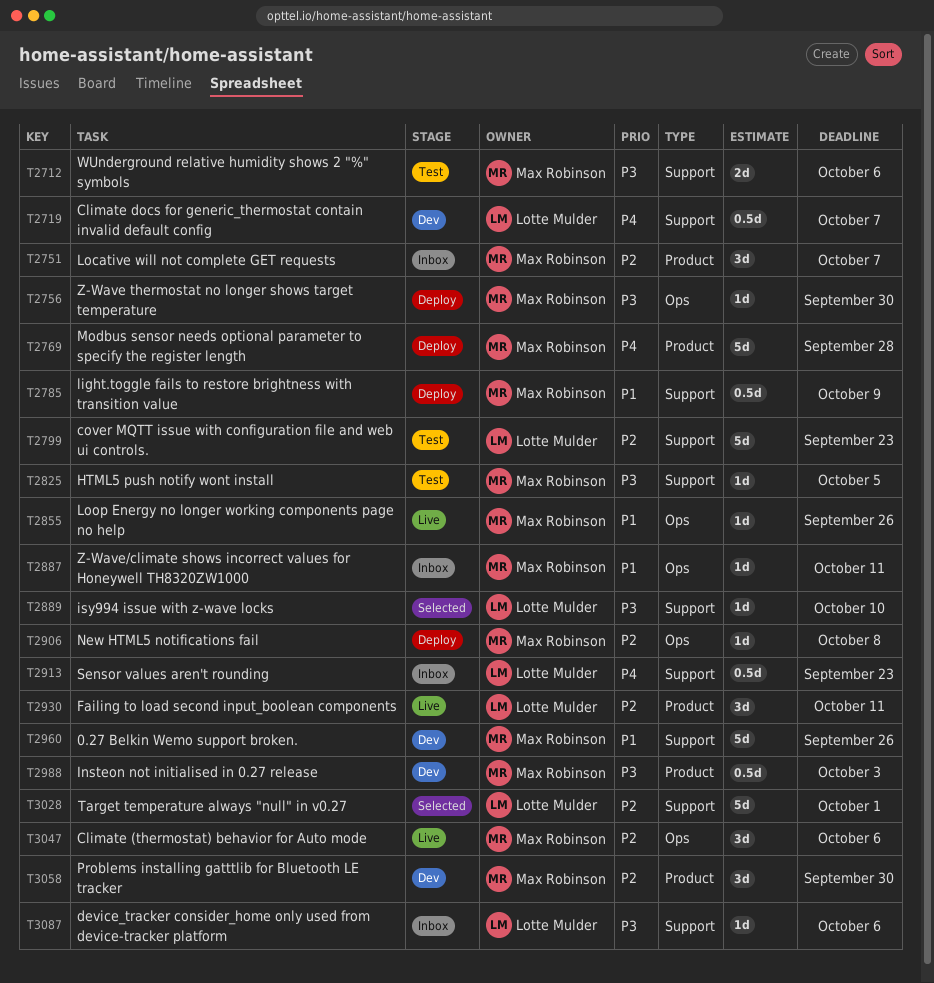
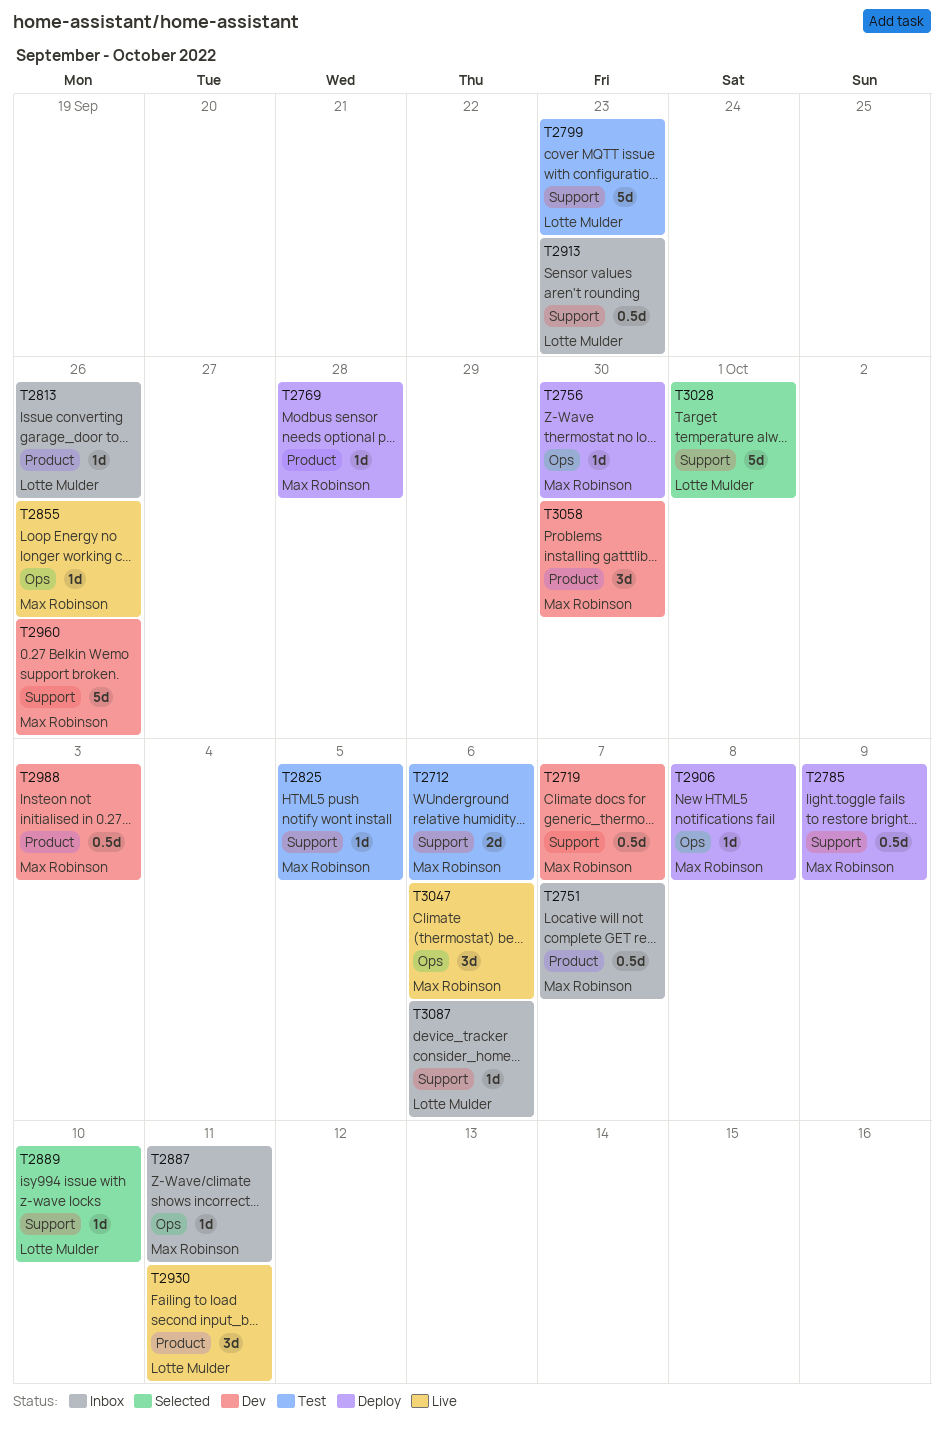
T2719, owner: Lotte Mulder -> Max Robinson
T2751, estimate: 3d -> 0.5d
T2769, estimate: 5d -> 1d
T2813: none -> present

